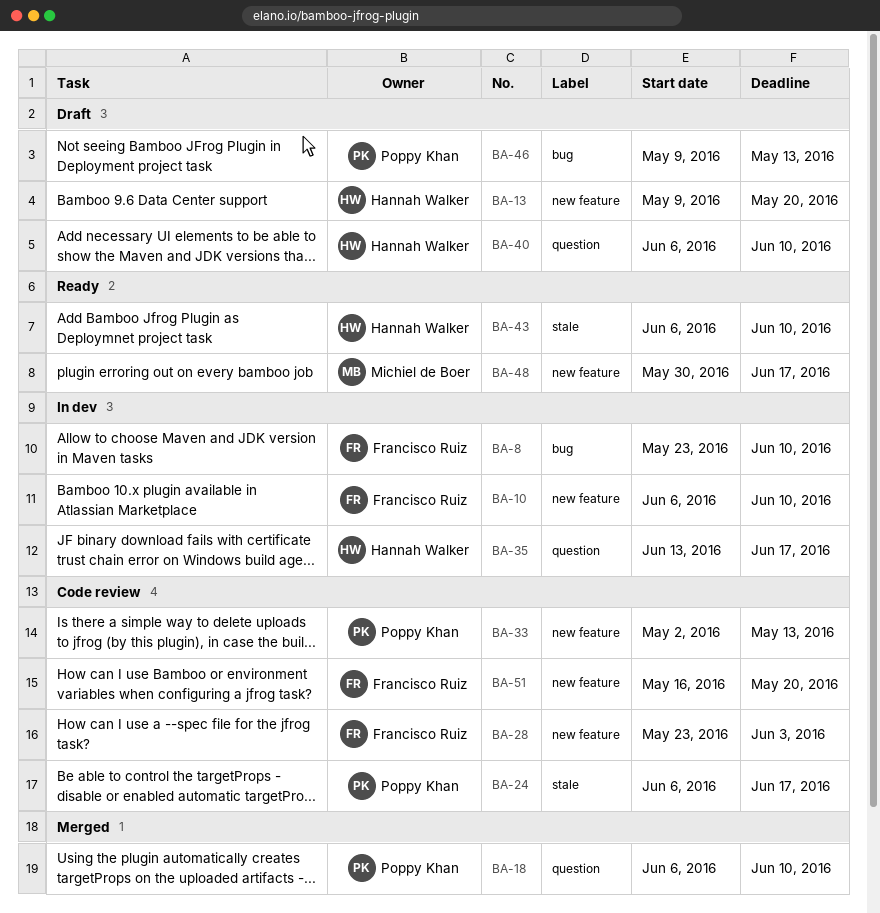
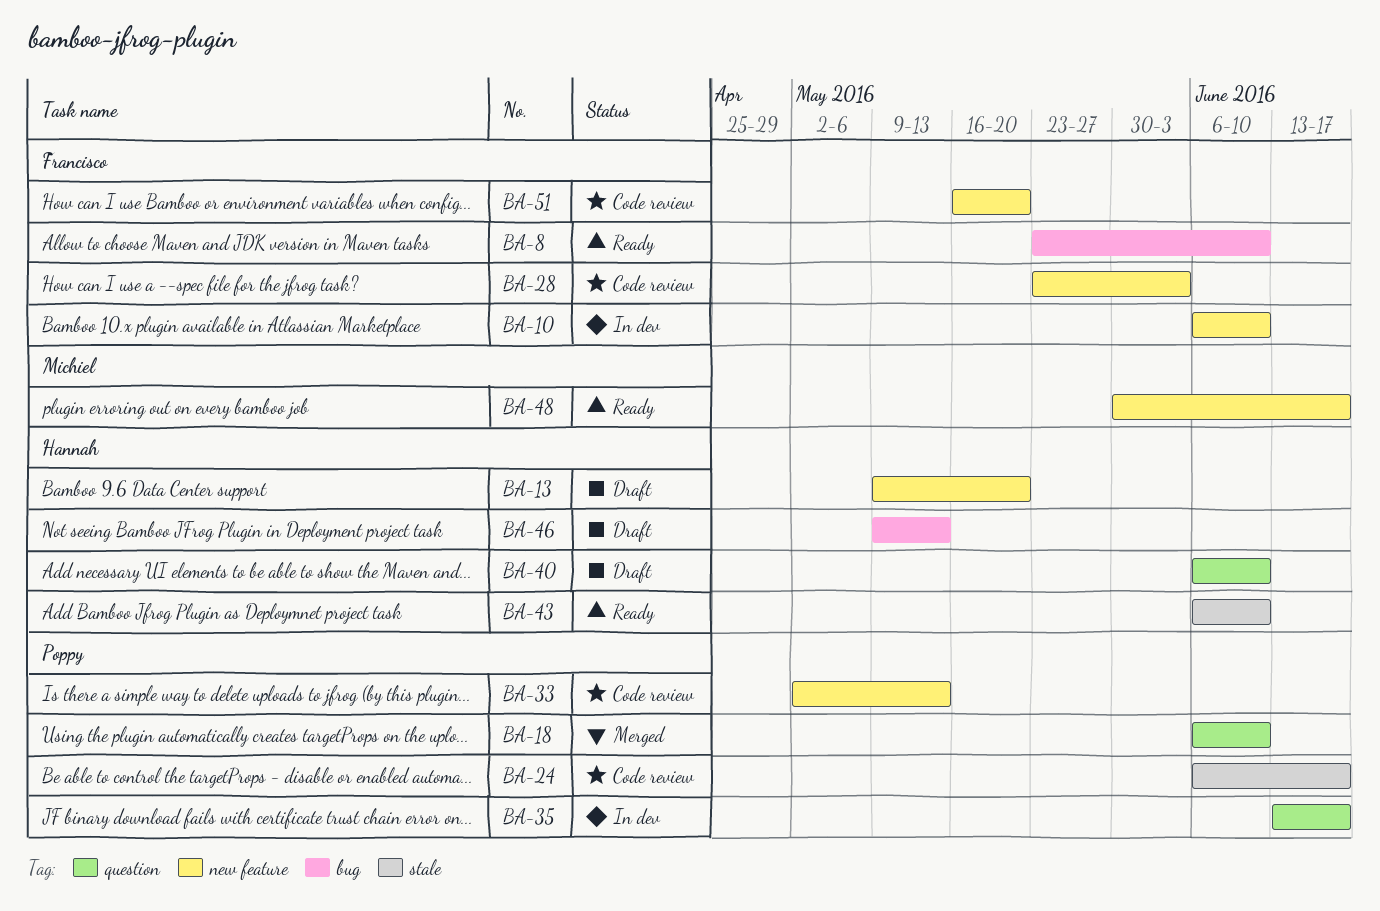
BA-8, status: In dev -> Ready
BA-35, owner: Hannah Walker -> Poppy Khan
BA-46, owner: Poppy Khan -> Hannah Walker

